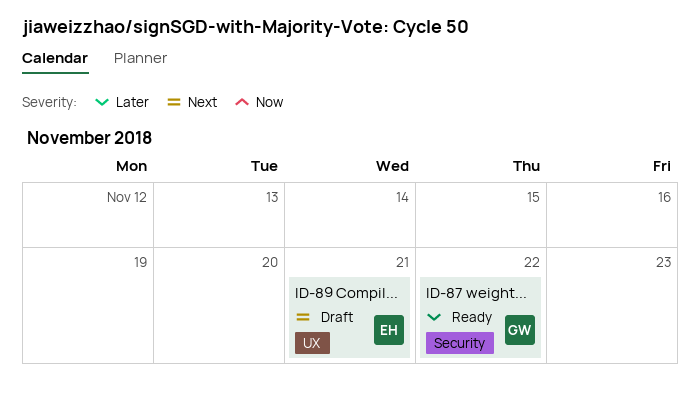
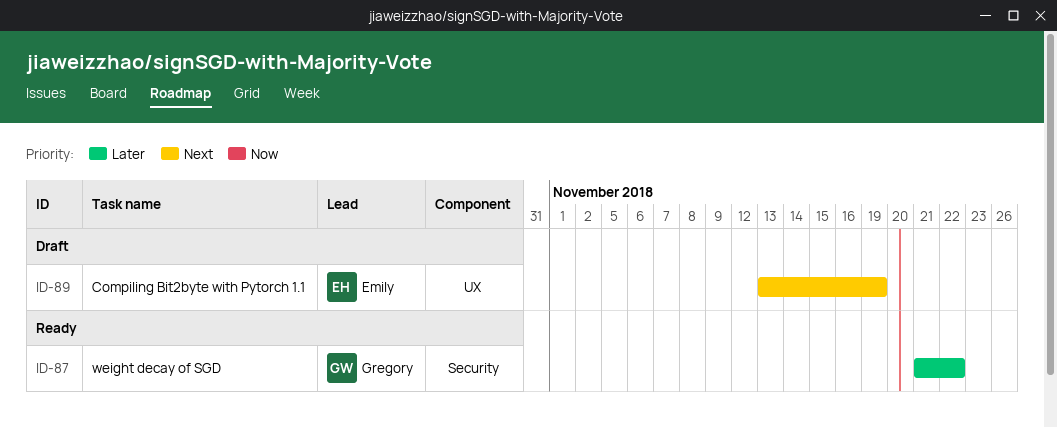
ID-89, due: Nov 21 -> Nov 19

